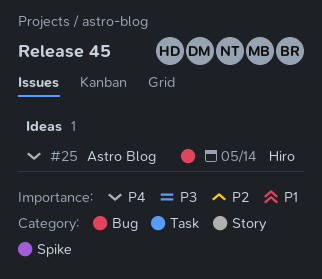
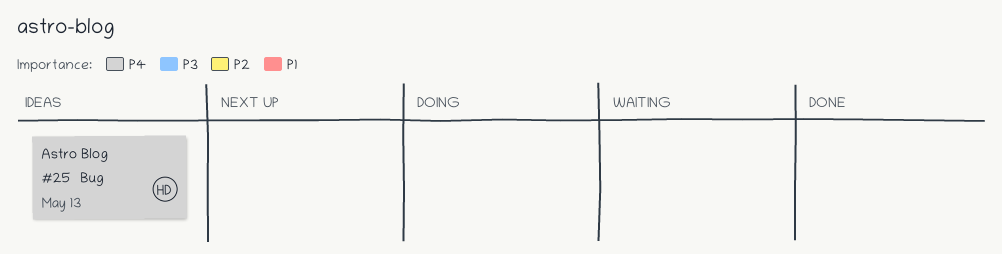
#25, due: May 14 -> May 13

